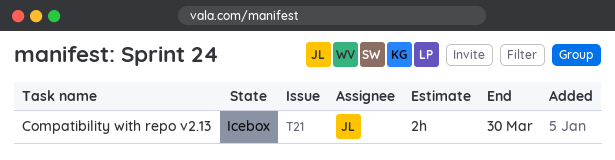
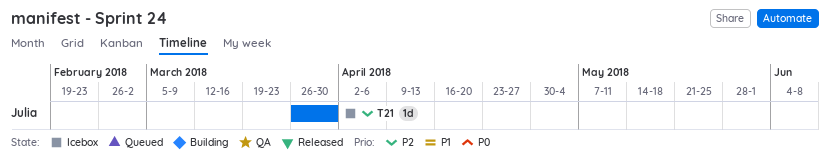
T21, estimate: 2h -> 1d

